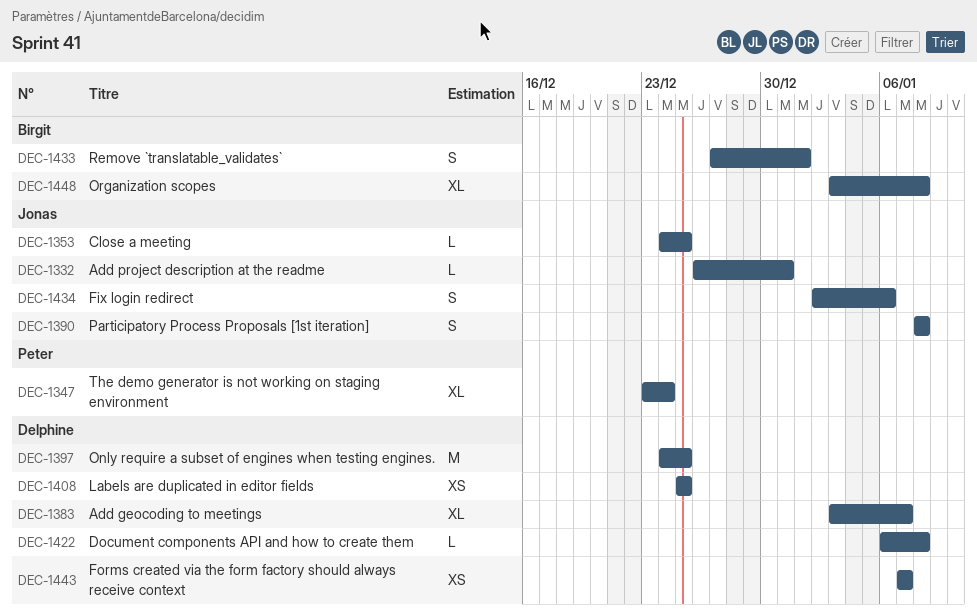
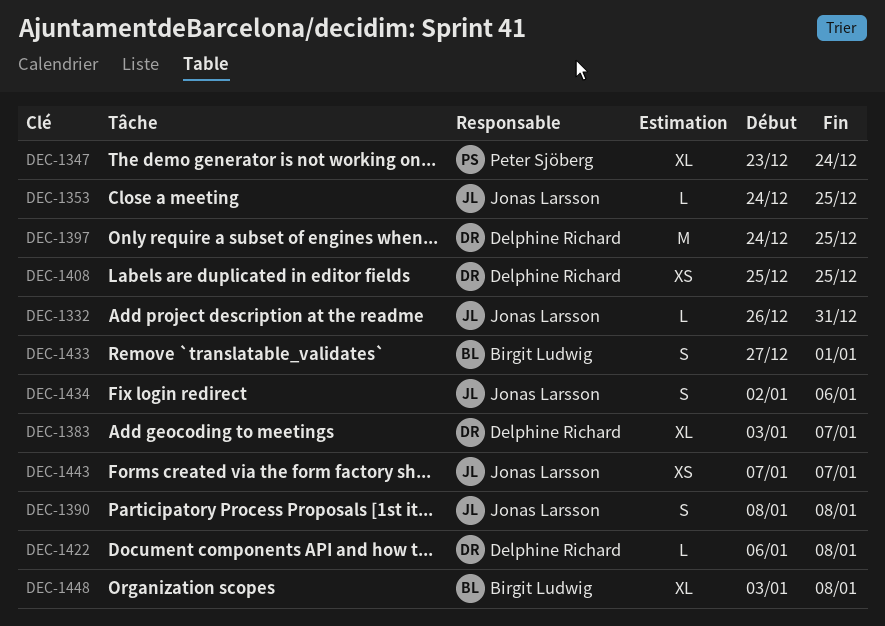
DEC-1443, owner: Delphine Richard -> Jonas Larsson

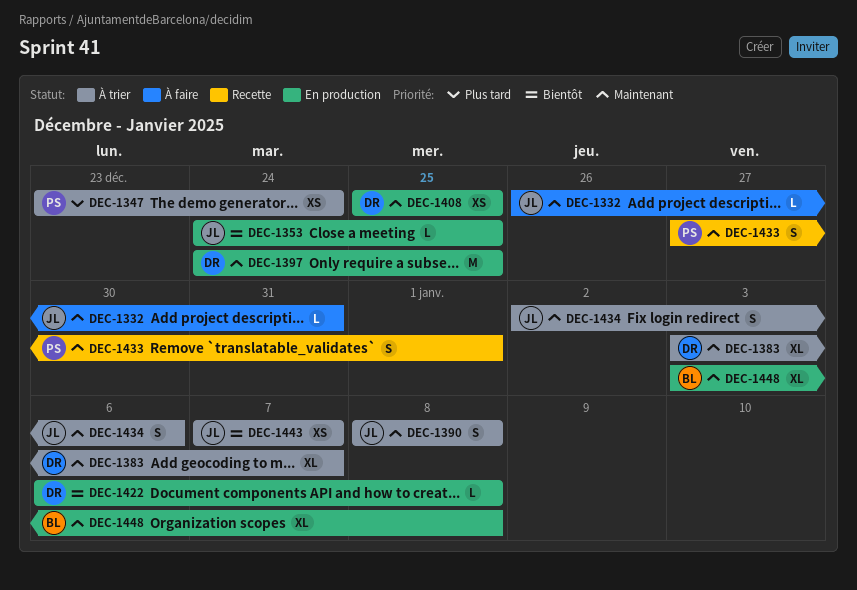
DEC-1347, estimate: XL -> XS
DEC-1433, owner: Birgit Ludwig -> Peter Sjöberg

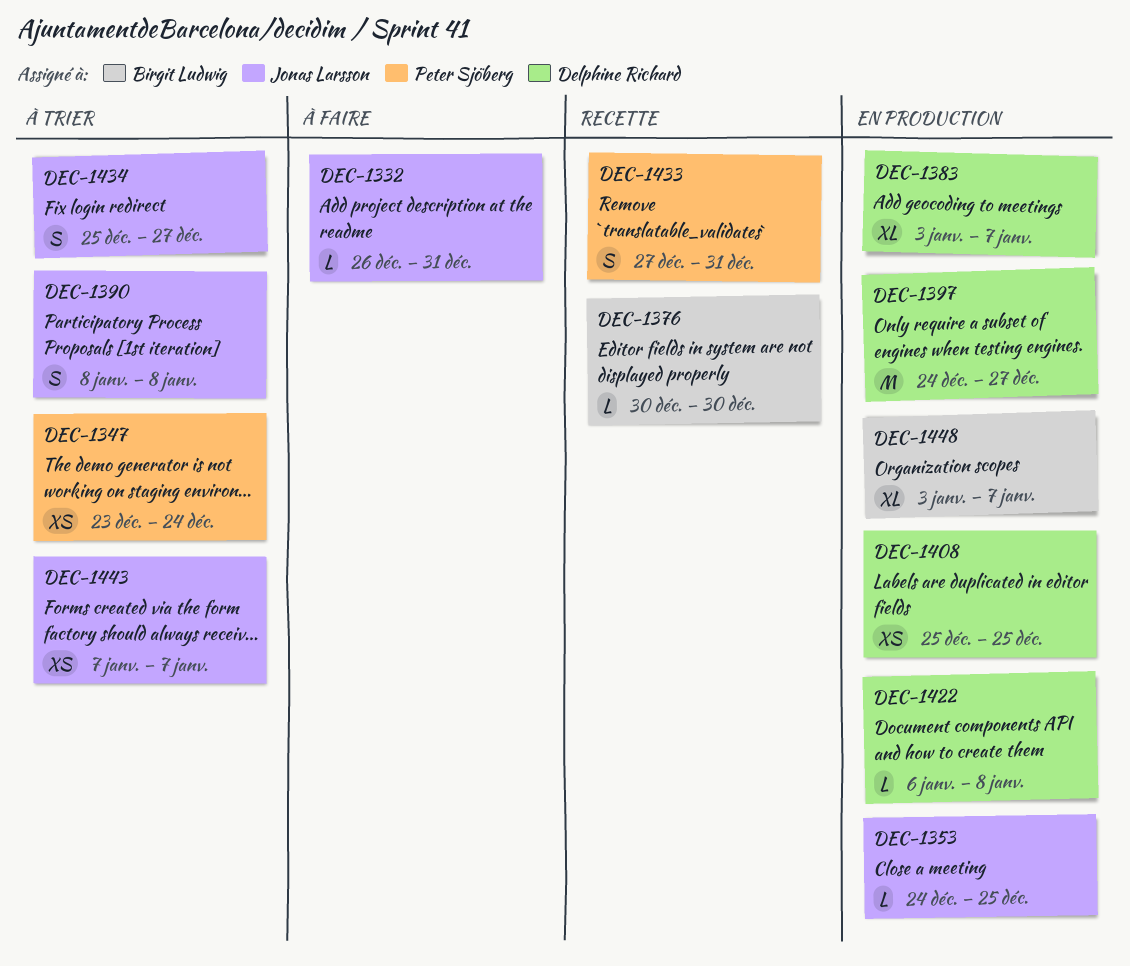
DEC-1376: none -> present
DEC-1383, status: À trier -> En production
DEC-1397, due: Dec 25 -> Dec 27
DEC-1433, due: Jan 1 -> Dec 31
DEC-1434, start: Jan 2 -> Dec 25
DEC-1434, due: Jan 6 -> Dec 27
DEC-1448, due: Jan 8 -> Jan 7

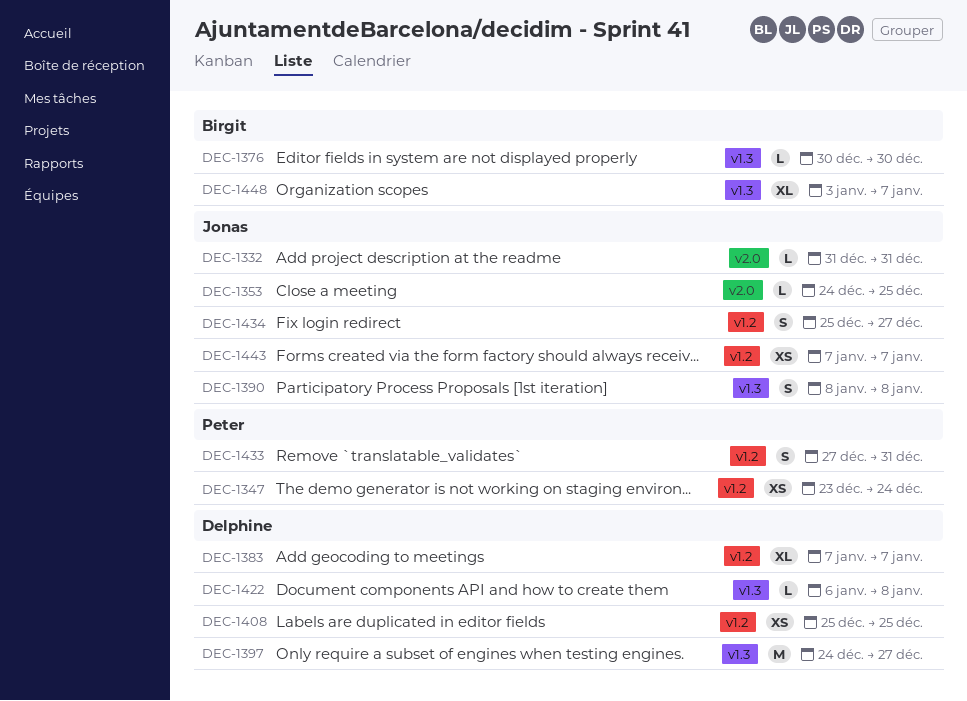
DEC-1332, start: Dec 26 -> Dec 31
DEC-1383, start: Jan 3 -> Jan 7

